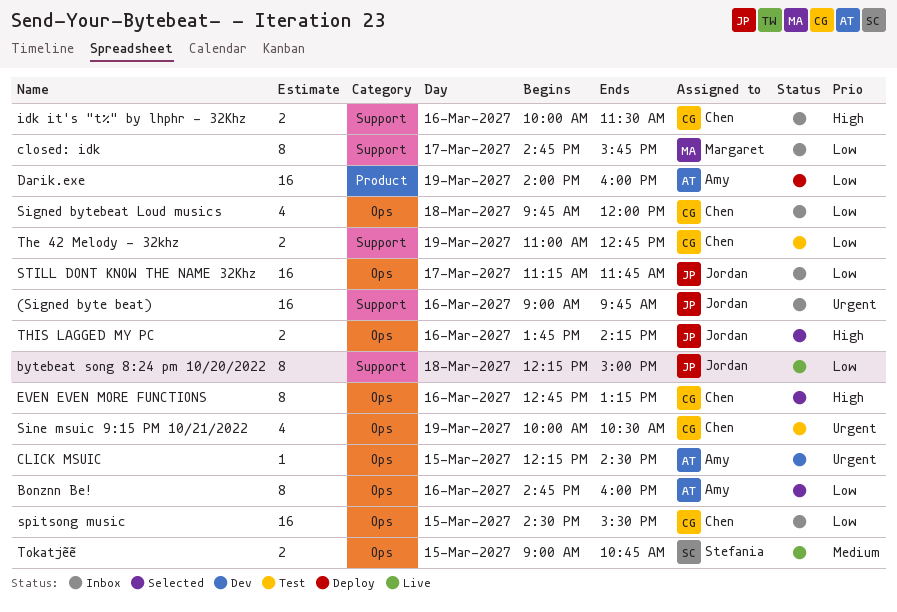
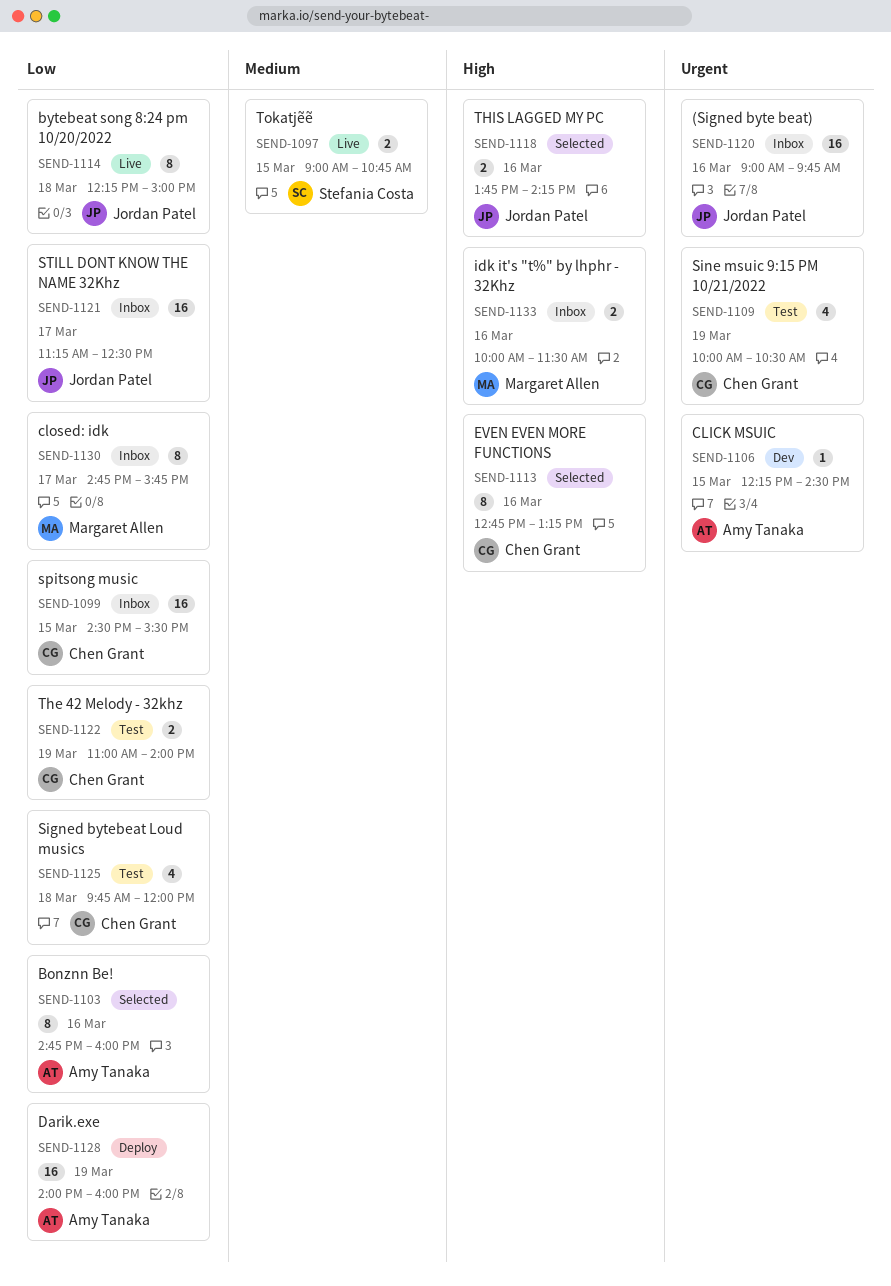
idk it's "t%" by lhphr - 32Khz, owner: Chen Grant -> Margaret Allen
Signed bytebeat Loud musics, status: Inbox -> Test
STILL DONT KNOW THE NAME 32Khz, ends: 11:45 -> 12:30
The 42 Melody - 32khz, ends: 12:45 -> 14:00

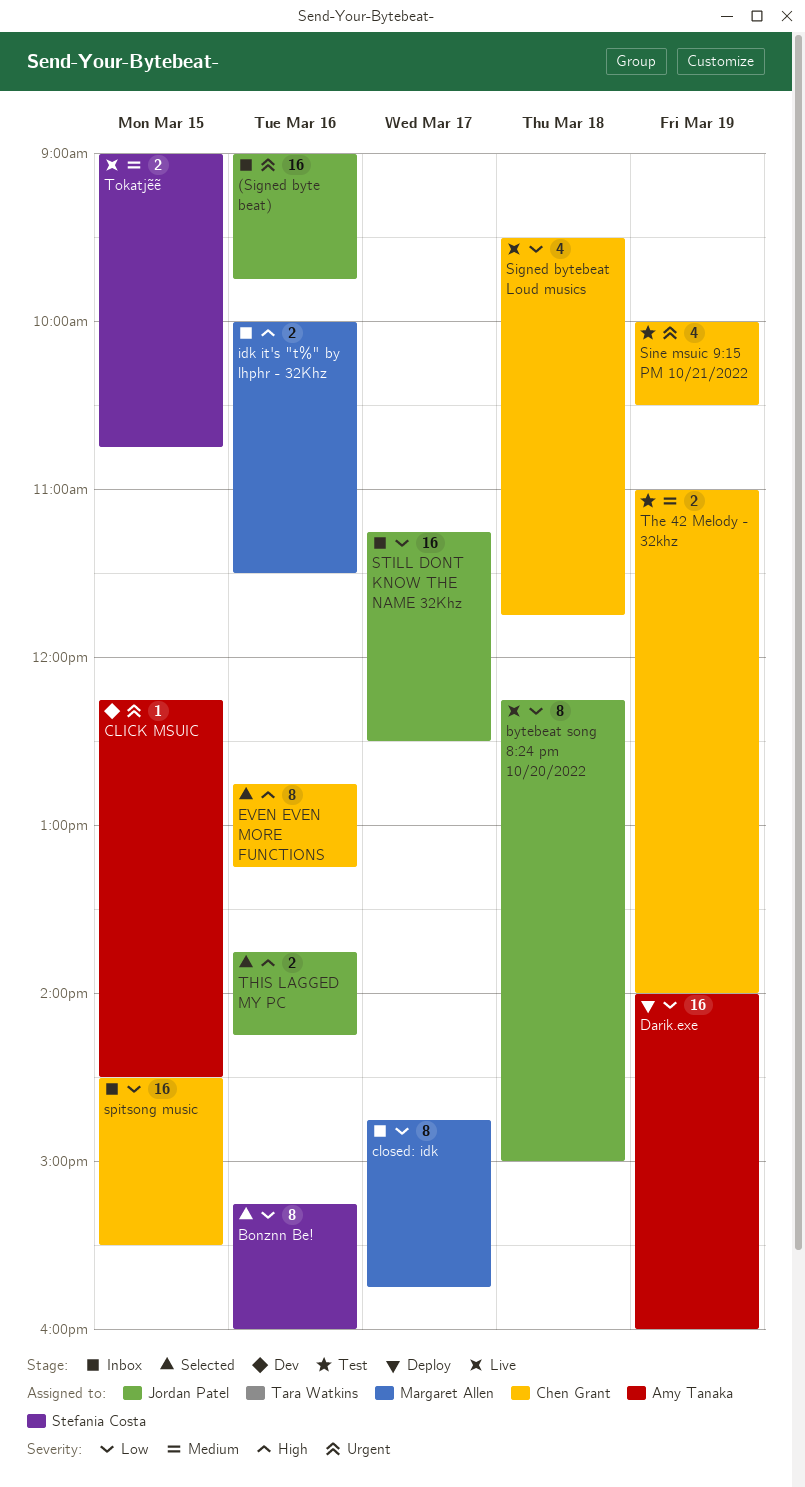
Bonznn Be!, owner: Amy Tanaka -> Stefania Costa
Bonznn Be!, begins: 14:45 -> 15:15
Signed bytebeat Loud musics, status: Test -> Live
Signed bytebeat Loud musics, begins: 09:45 -> 09:30
Signed bytebeat Loud musics, ends: 12:00 -> 11:45
The 42 Melody - 32khz, priority: Low -> Medium

